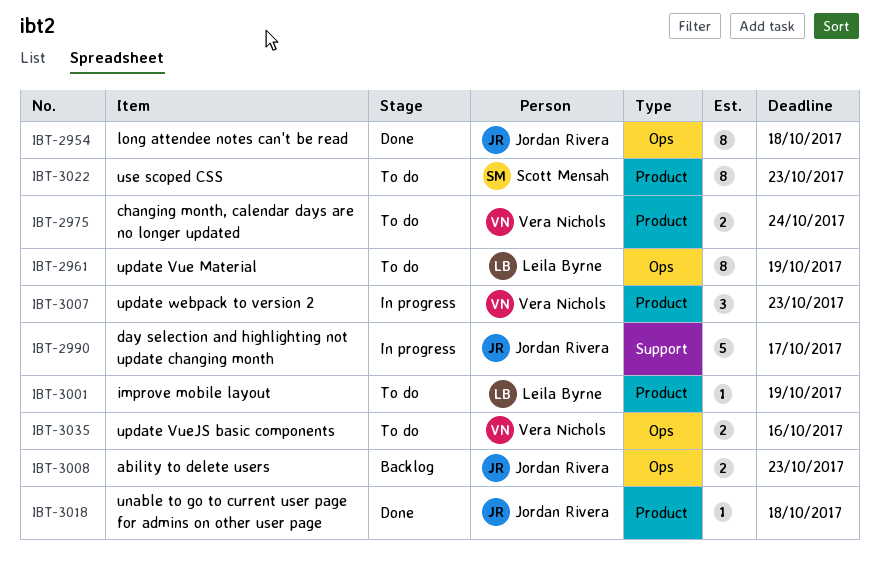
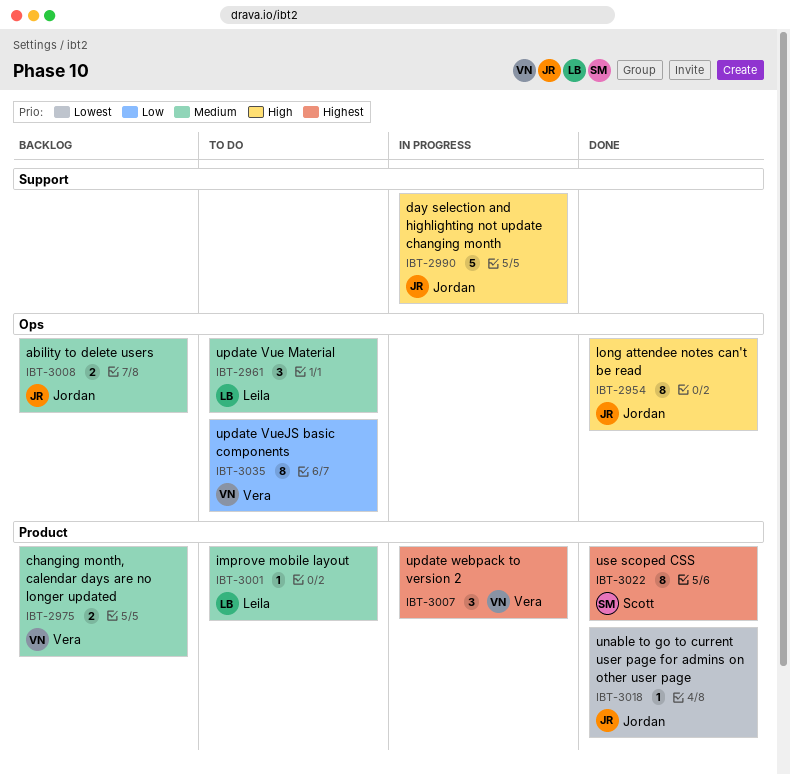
IBT-2961, estimate: 8 -> 3
IBT-2975, status: To do -> Backlog
IBT-3022, status: To do -> Done
IBT-3035, estimate: 2 -> 8

